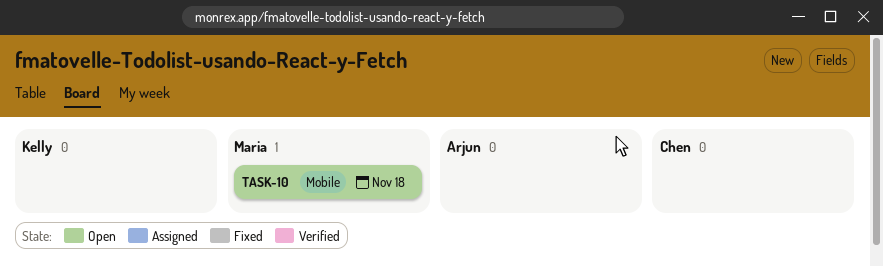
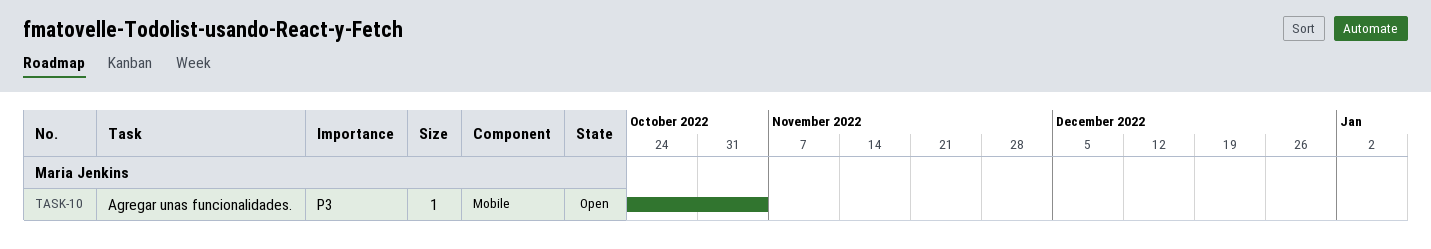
TASK-10, due: Nov 18 -> Nov 4

